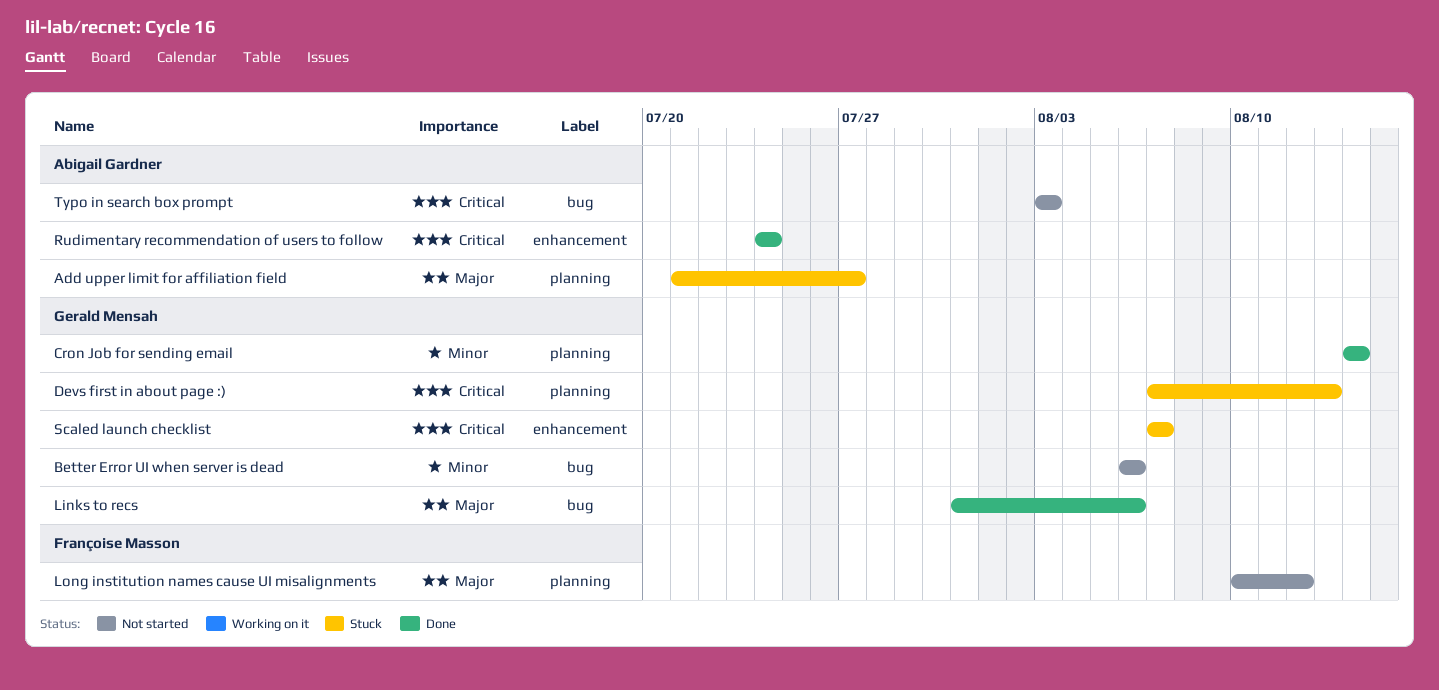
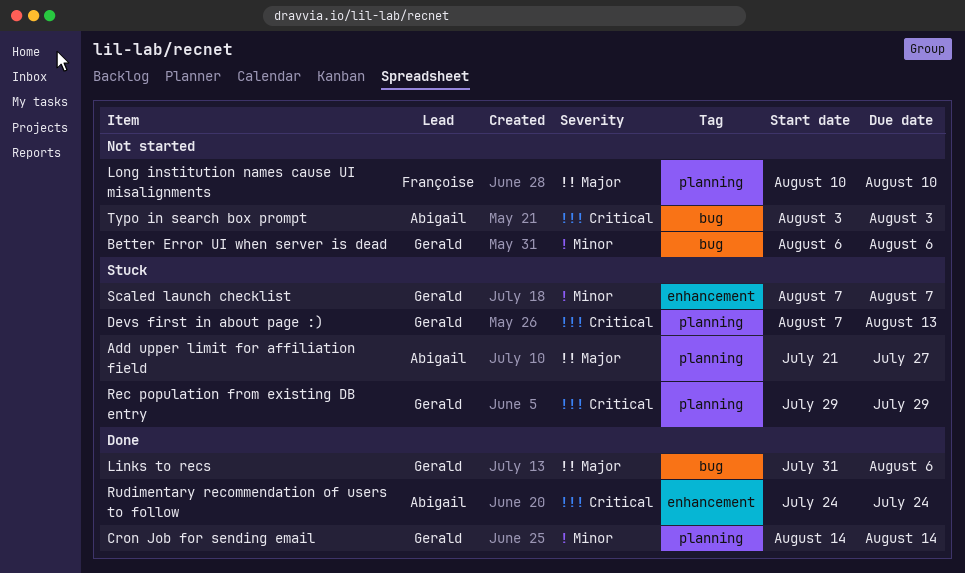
Long institution names cause UI misalignments, due: Aug 12 -> Aug 10
Rec population from existing DB entry: none -> present
Scaled launch checklist, priority: Critical -> Minor

